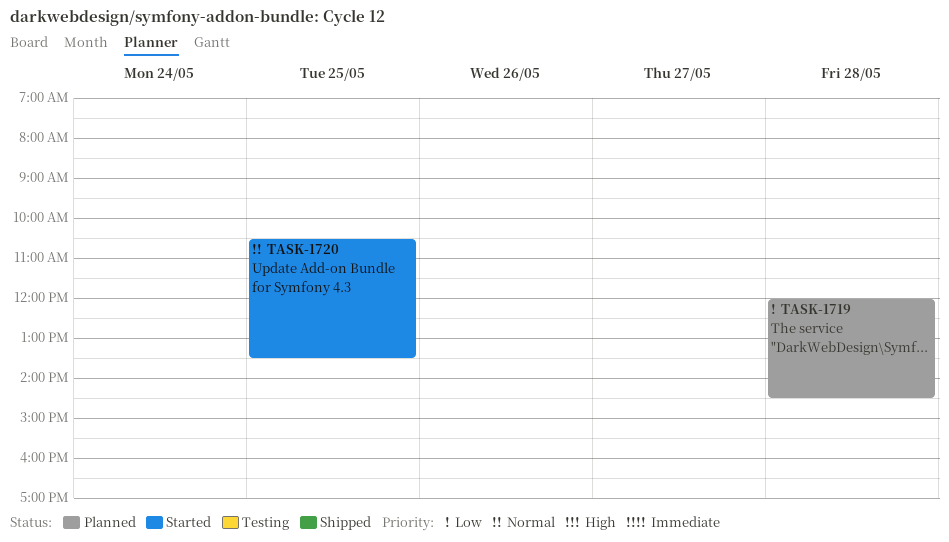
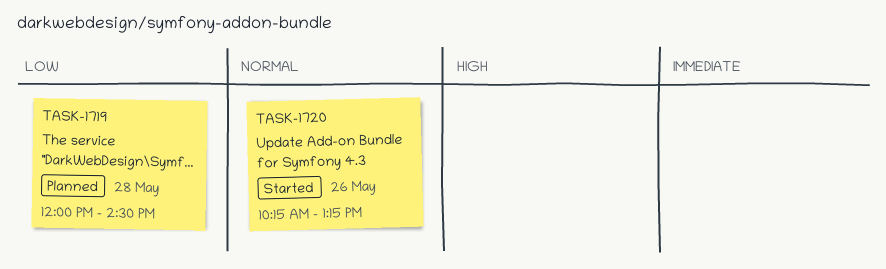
TASK-1720, day: May 25 -> May 26
TASK-1720, begins: 10:30 -> 10:15
TASK-1720, ends: 13:30 -> 13:15

